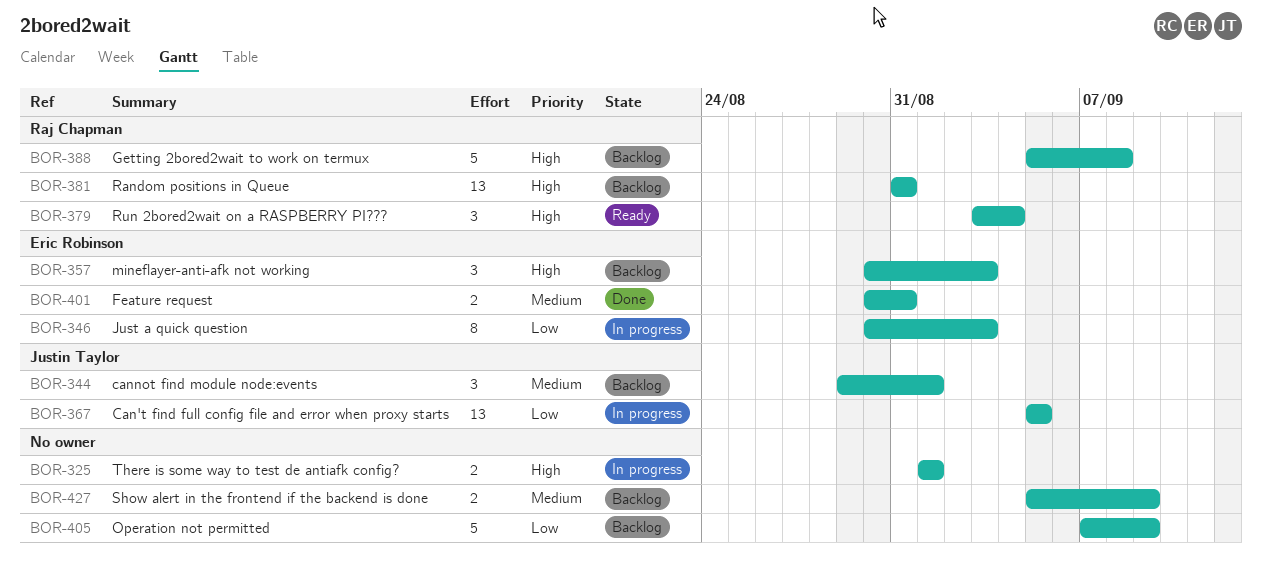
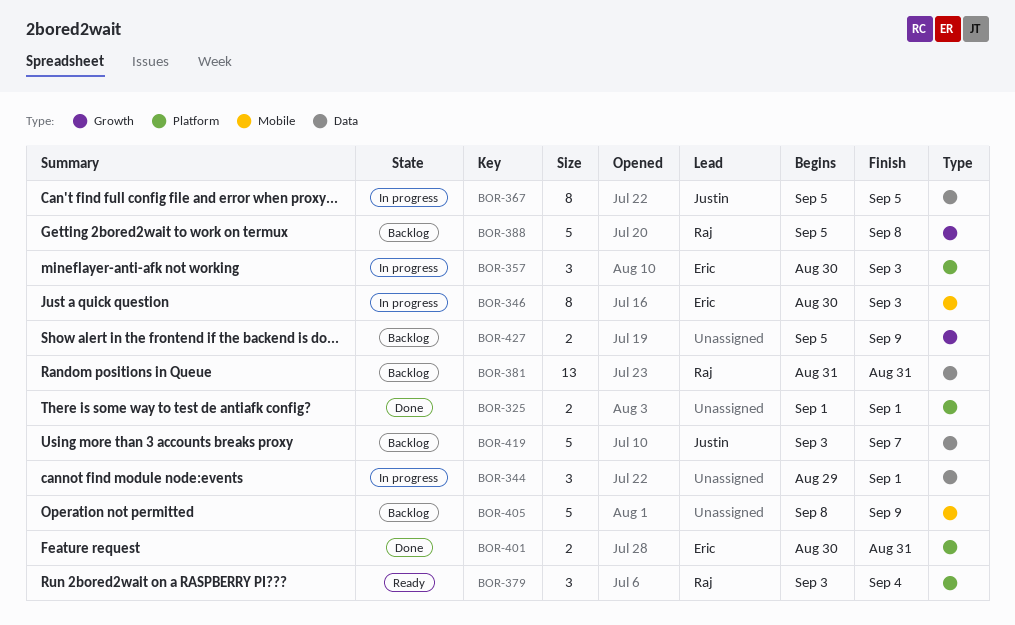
BOR-325, status: In progress -> Done
BOR-344, status: Backlog -> In progress
BOR-344, owner: Justin Taylor -> none
BOR-357, status: Backlog -> In progress
BOR-367, estimate: 13 -> 8
BOR-405, start: Sep 7 -> Sep 8
BOR-419: none -> present

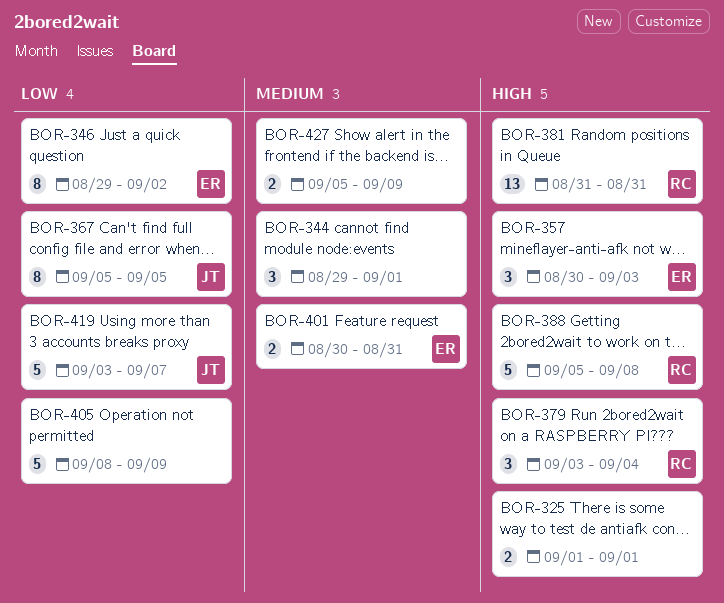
BOR-346, start: Aug 30 -> Aug 29
BOR-346, due: Sep 3 -> Sep 2

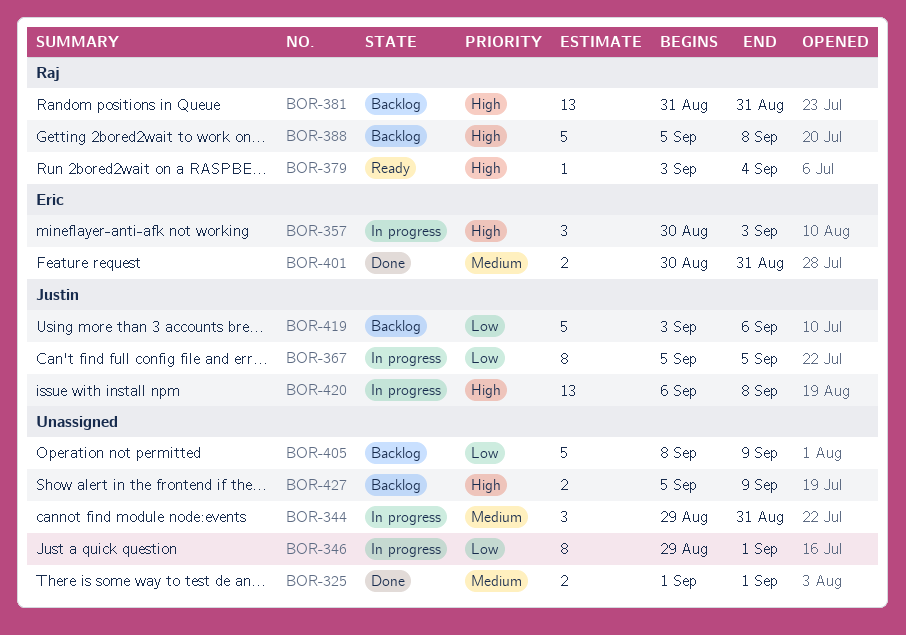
BOR-325, priority: High -> Medium
BOR-344, due: Sep 1 -> Aug 31
BOR-346, owner: Eric -> none
BOR-346, due: Sep 2 -> Sep 1
BOR-379, estimate: 3 -> 1
BOR-419, due: Sep 7 -> Sep 6
BOR-420: none -> present
BOR-427, priority: Medium -> High

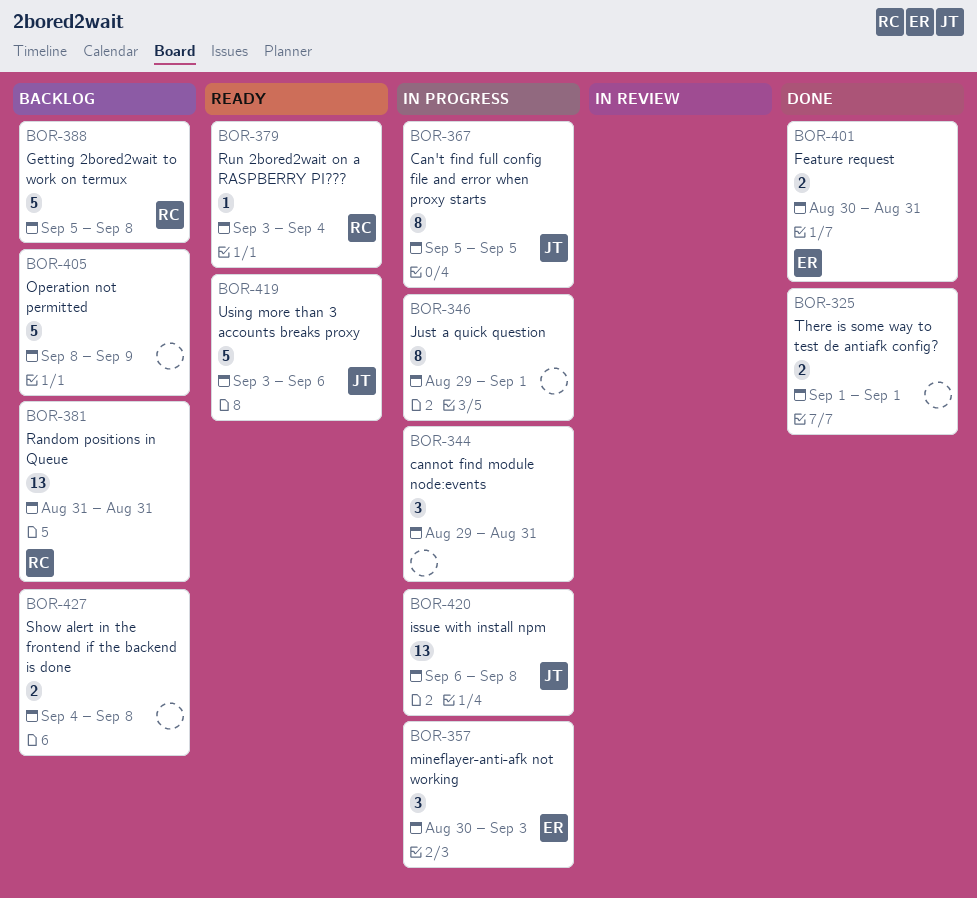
BOR-419, status: Backlog -> Ready
BOR-427, start: Sep 5 -> Sep 4
BOR-427, due: Sep 9 -> Sep 8

